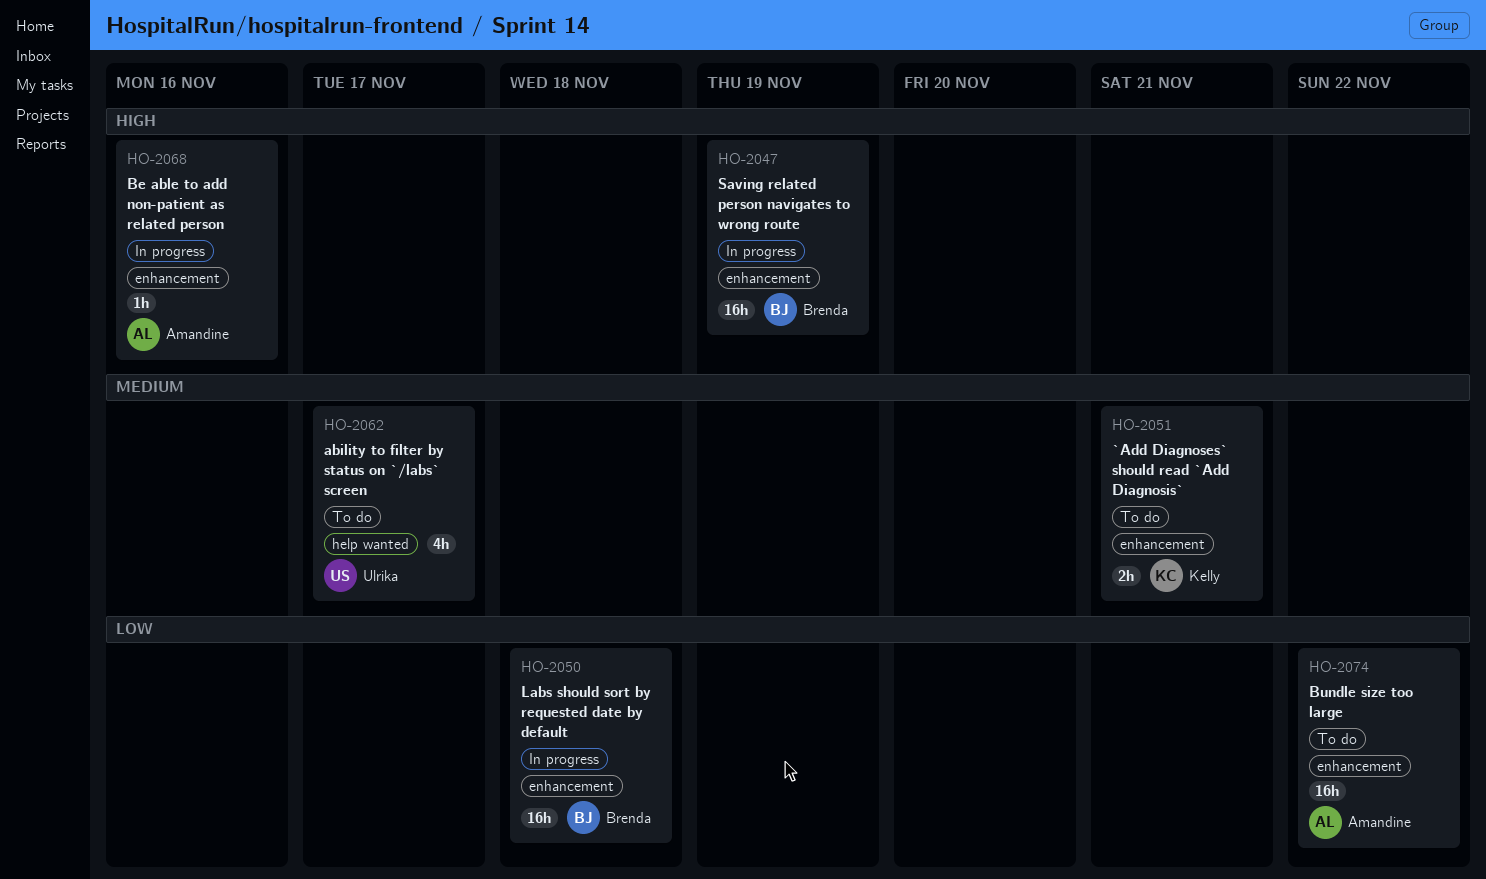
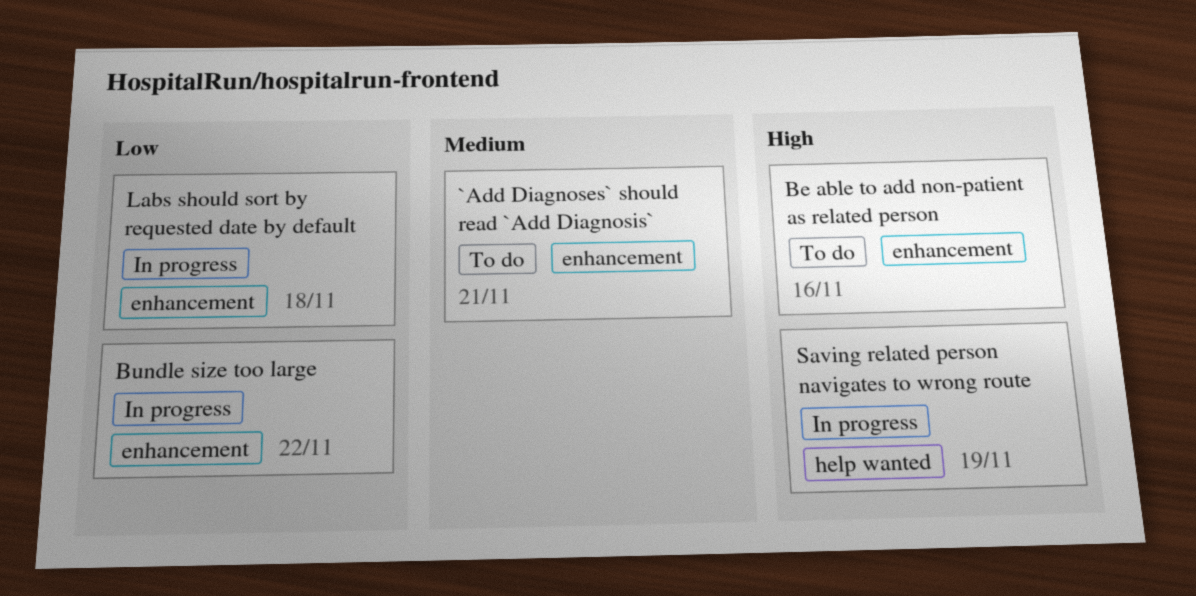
ability to filter by status on `/labs` screen: present -> none
Be able to add non-patient as related person, status: In progress -> To do
Bundle size too large, status: To do -> In progress
Saving related person navigates to wrong route, label: enhancement -> help wanted

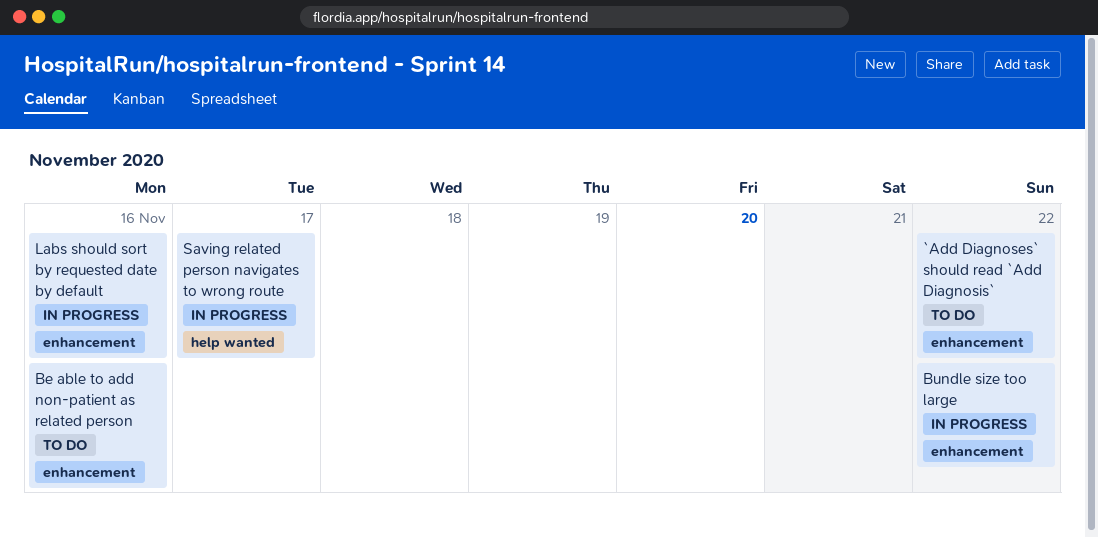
`Add Diagnoses` should read `Add Diagnosis`, due: Nov 21 -> Nov 22
Labs should sort by requested date by default, due: Nov 18 -> Nov 16
Saving related person navigates to wrong route, due: Nov 19 -> Nov 17

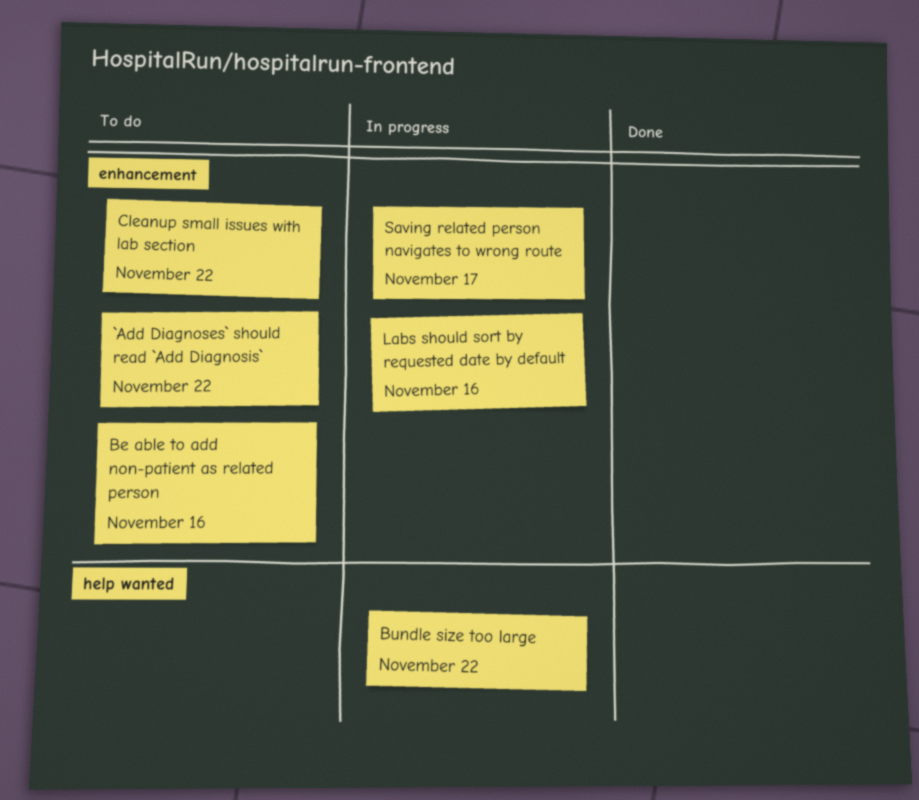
Bundle size too large, label: enhancement -> help wanted
Cleanup small issues with lab section: none -> present
Saving related person navigates to wrong route, label: help wanted -> enhancement

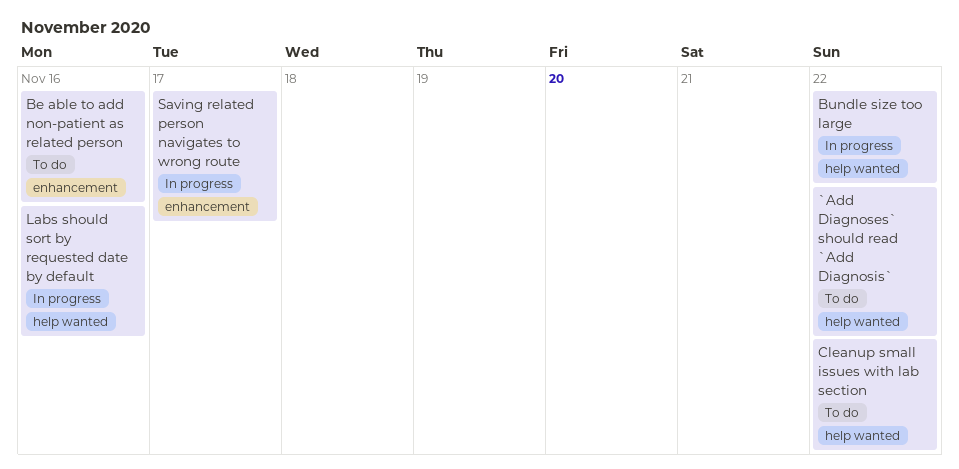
`Add Diagnoses` should read `Add Diagnosis`, label: enhancement -> help wanted
Cleanup small issues with lab section, label: enhancement -> help wanted
Labs should sort by requested date by default, label: enhancement -> help wanted

